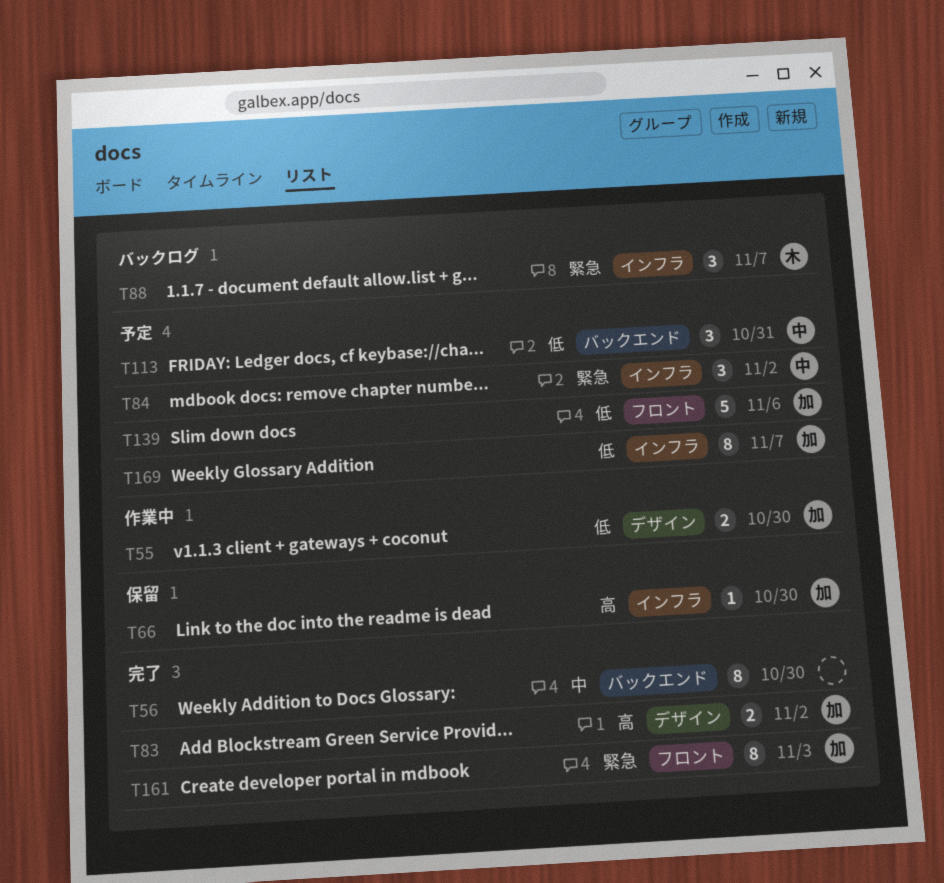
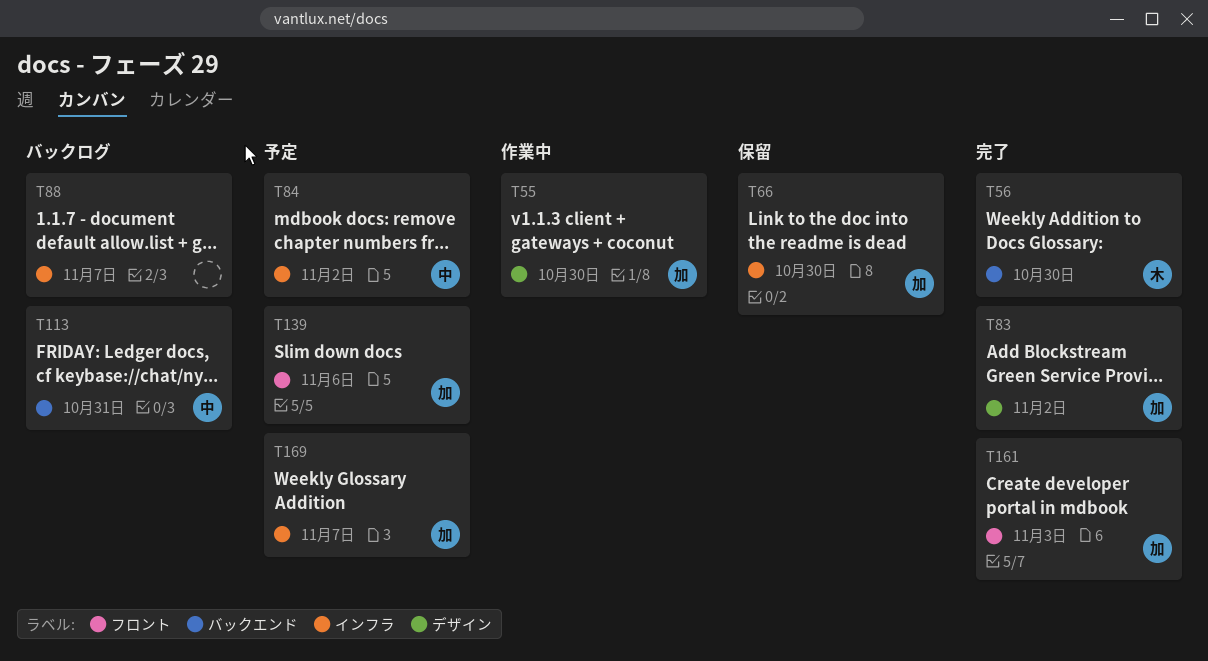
T56, owner: none -> 木
T88, owner: 木 -> none
T113, status: 予定 -> バックログ

